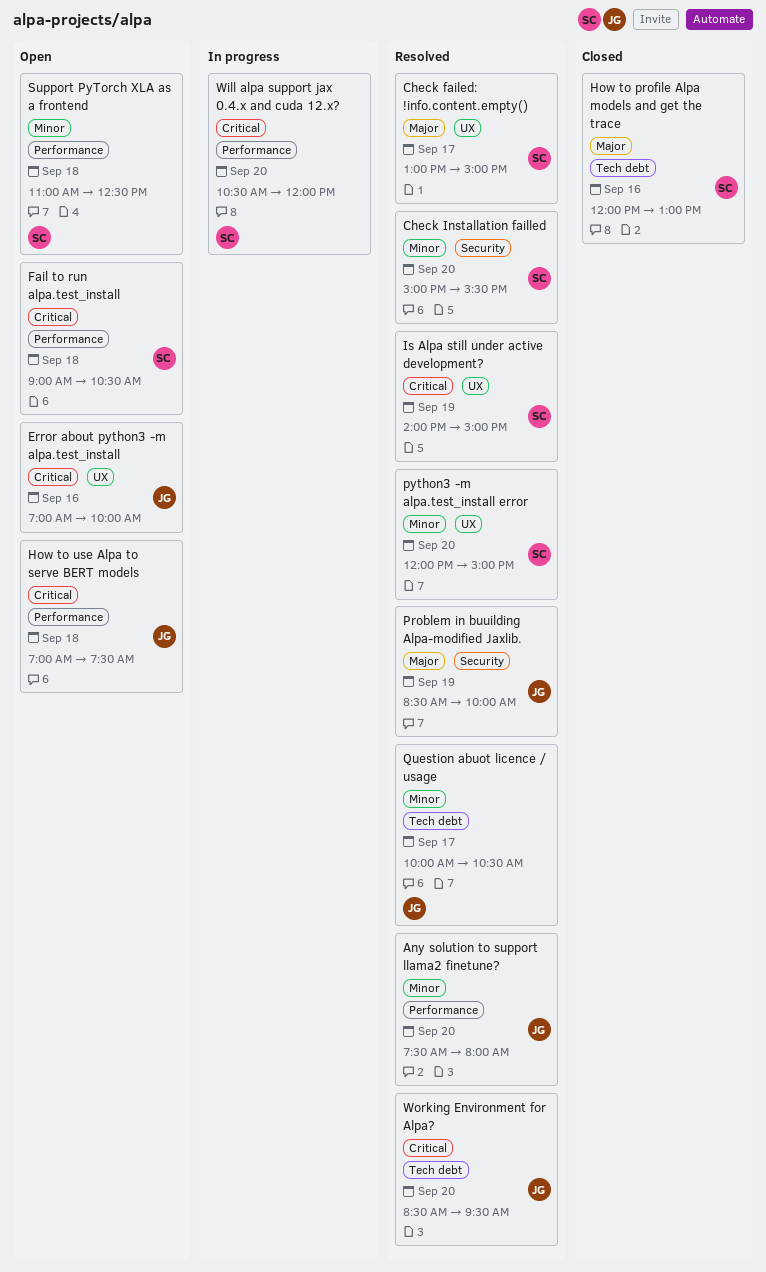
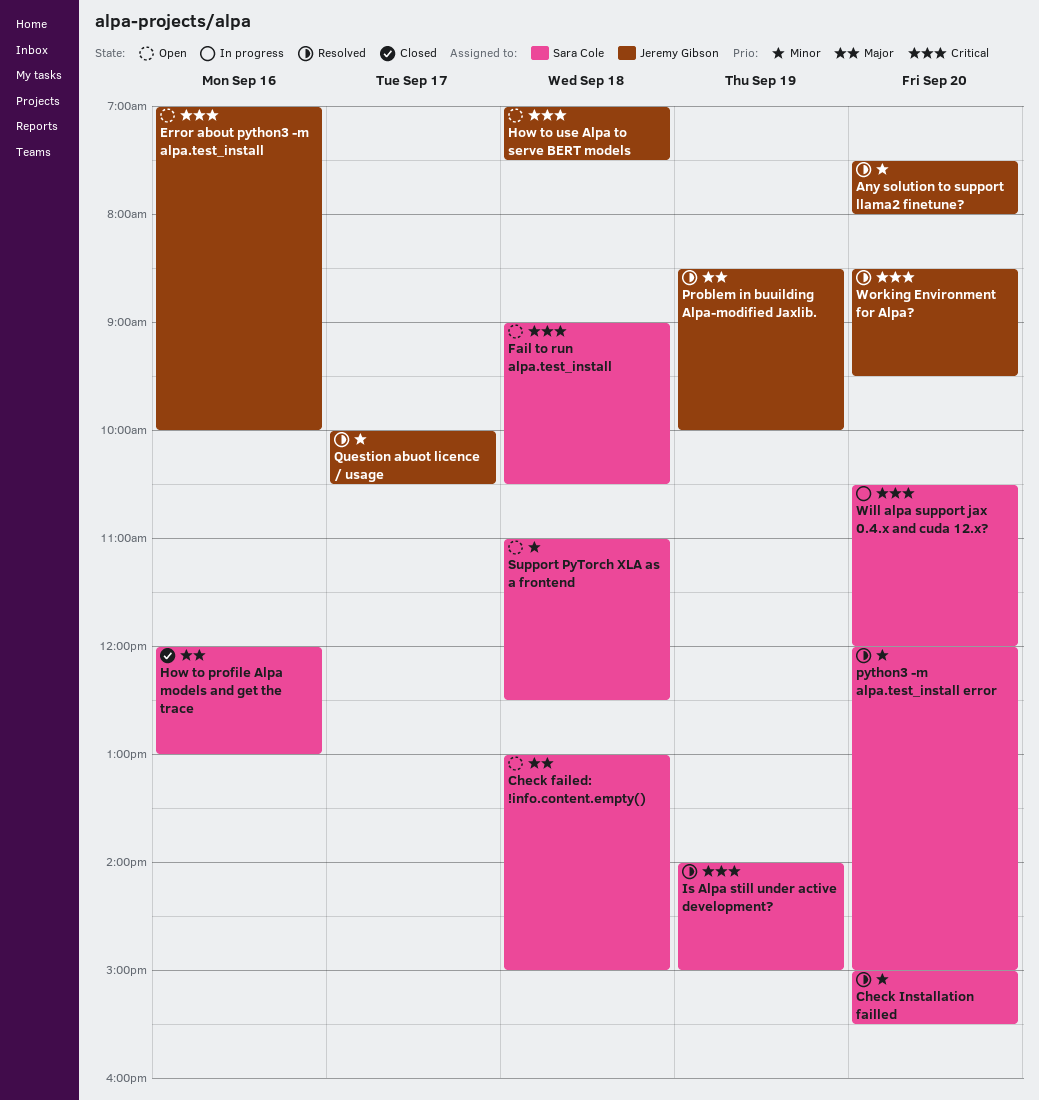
Check failed: !info.content.empty(), status: Resolved -> Open
Check failed: !info.content.empty(), day: Sep 17 -> Sep 18

